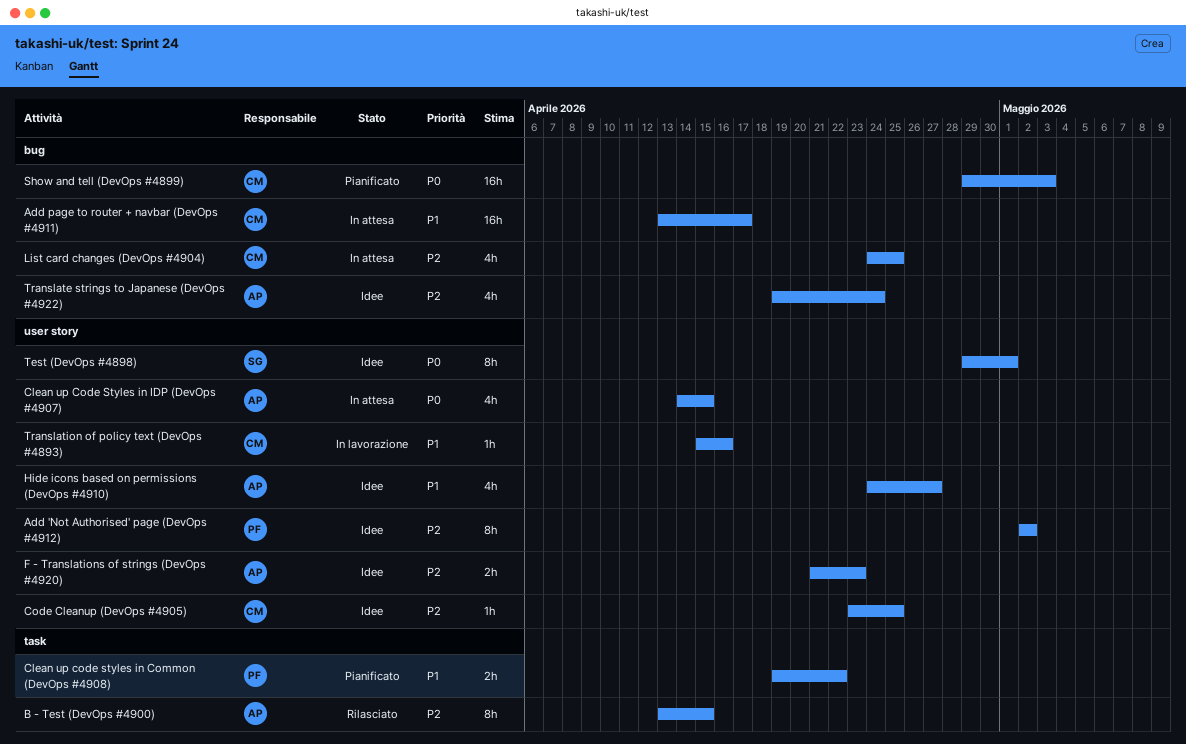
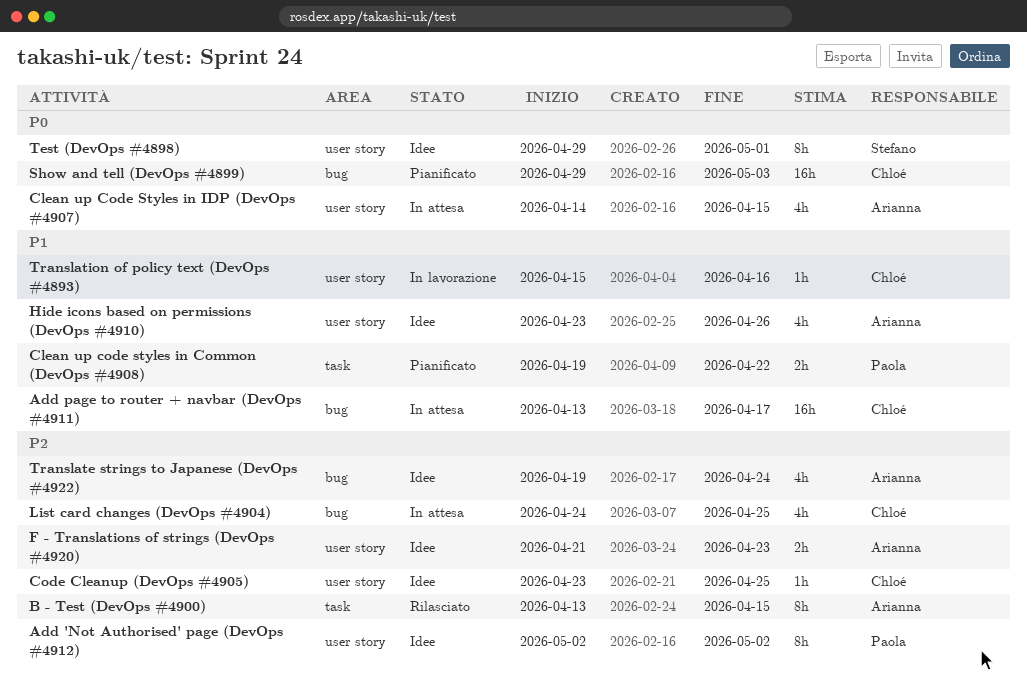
Hide icons based on permissions (DevOps #4910), start: Apr 24 -> Apr 23
Hide icons based on permissions (DevOps #4910), due: Apr 27 -> Apr 26

